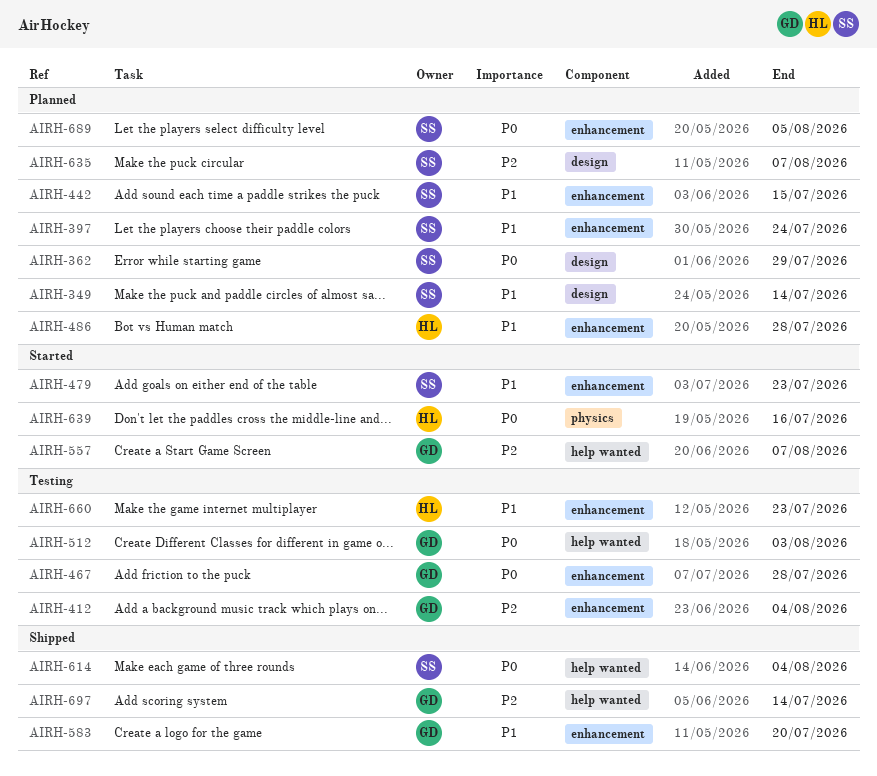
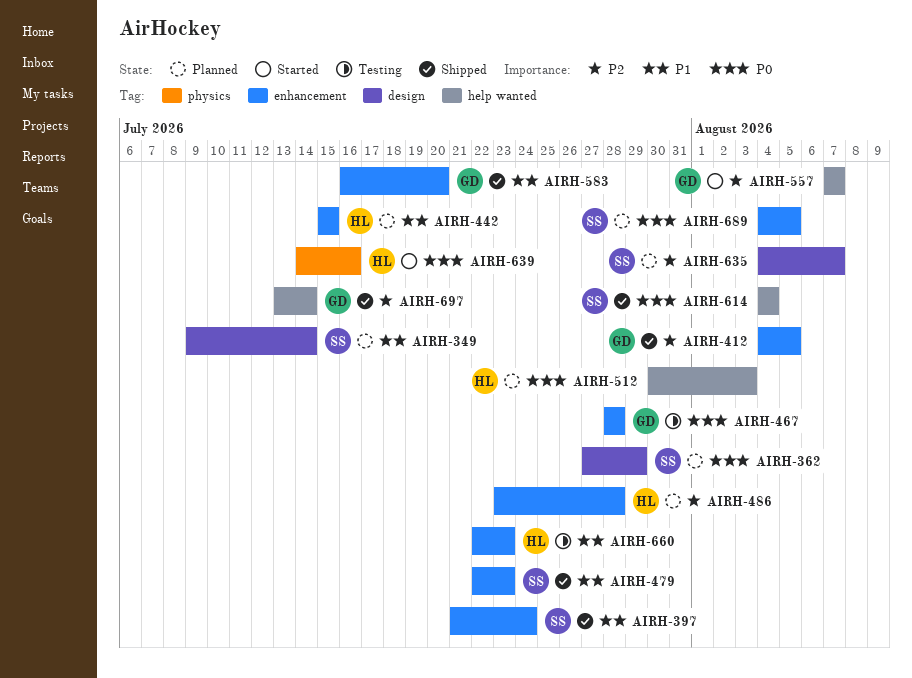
AIRH-397, status: Planned -> Shipped
AIRH-412, status: Testing -> Shipped
AIRH-412, due: Aug 4 -> Aug 5
AIRH-442, owner: SS -> HL
AIRH-479, status: Started -> Shipped
AIRH-486, priority: P1 -> P2
AIRH-512, status: Testing -> Planned
AIRH-512, owner: GD -> HL

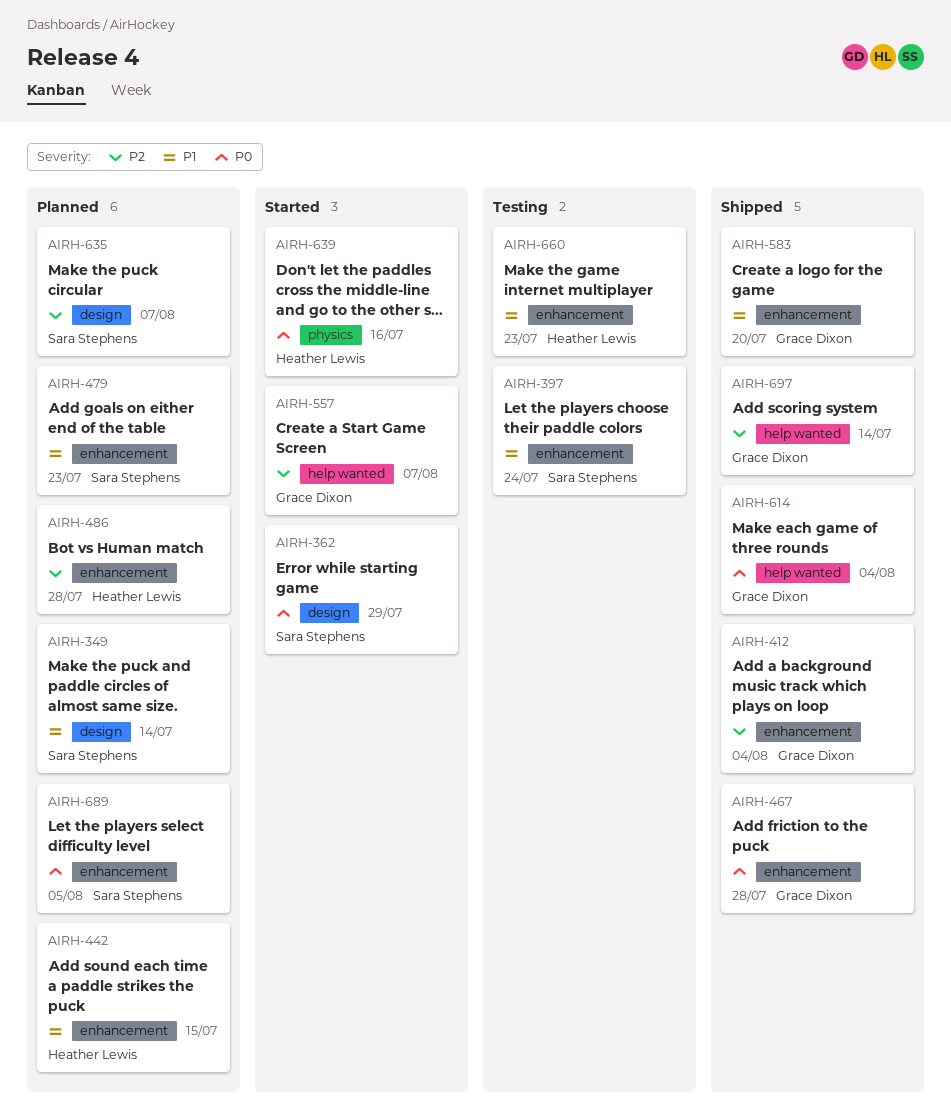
AIRH-362, status: Planned -> Started
AIRH-397, status: Shipped -> Testing
AIRH-412, due: Aug 5 -> Aug 4
AIRH-467, status: Testing -> Shipped
AIRH-479, status: Shipped -> Planned
AIRH-512: present -> none
AIRH-614, owner: Sara Stephens -> Grace Dixon

